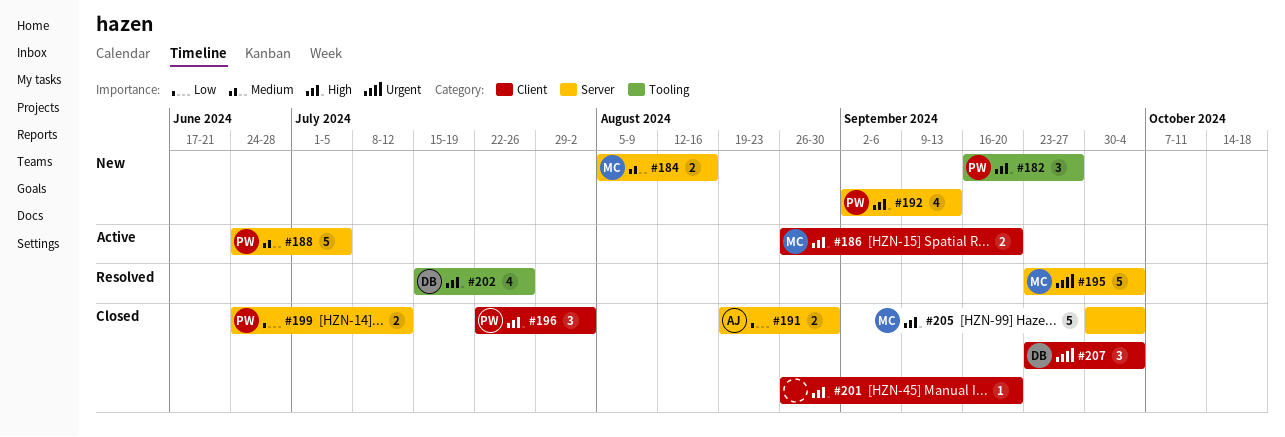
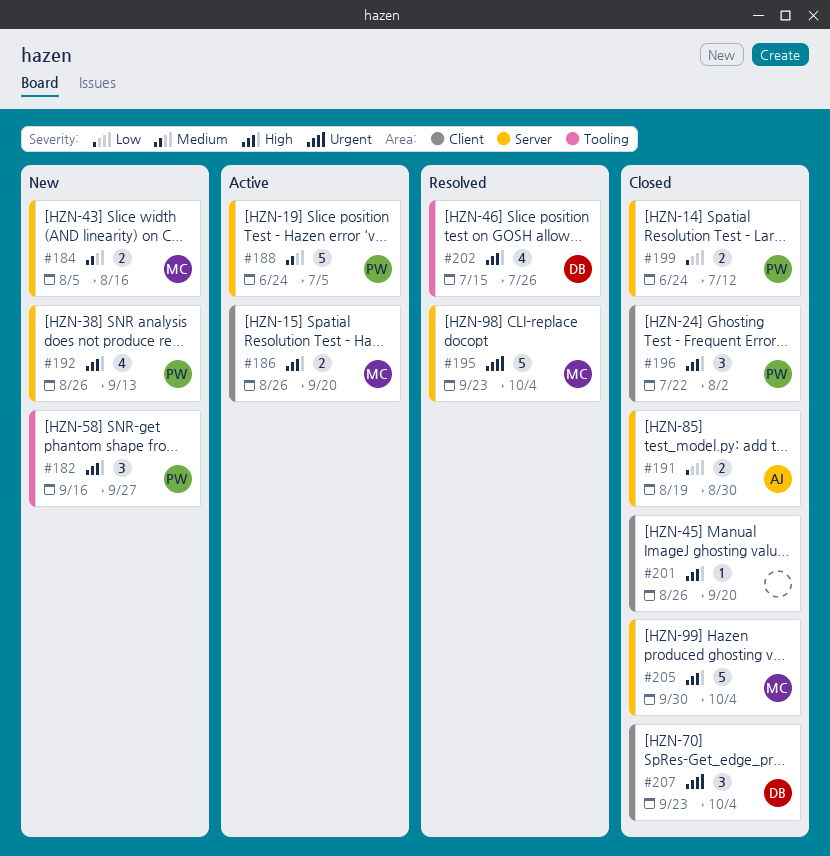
#192, start: Sep 2 -> Aug 26

